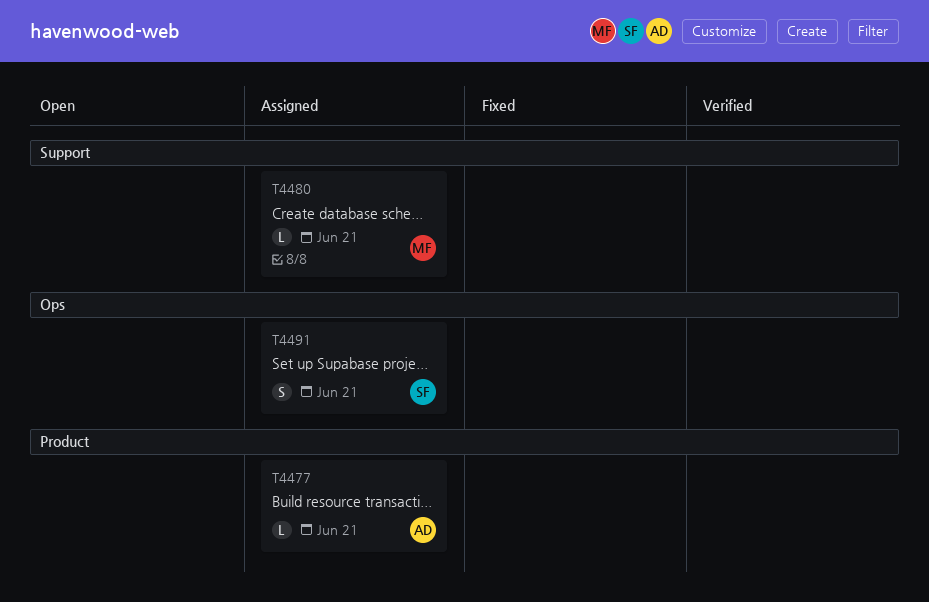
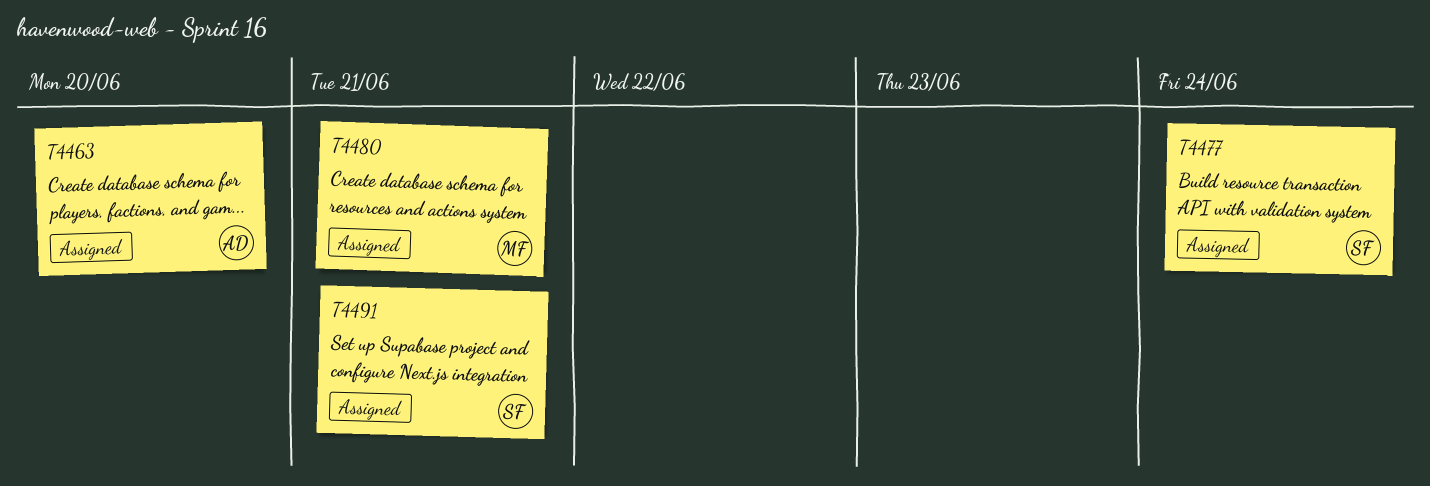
T4463: none -> present
T4477, owner: AD -> SF
T4477, due: Jun 21 -> Jun 24

